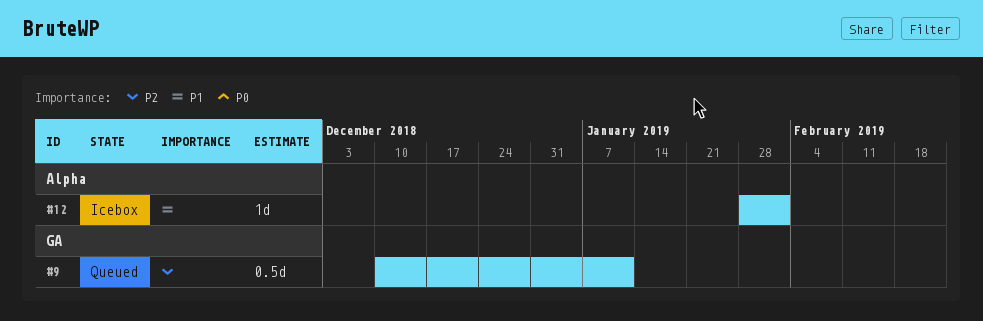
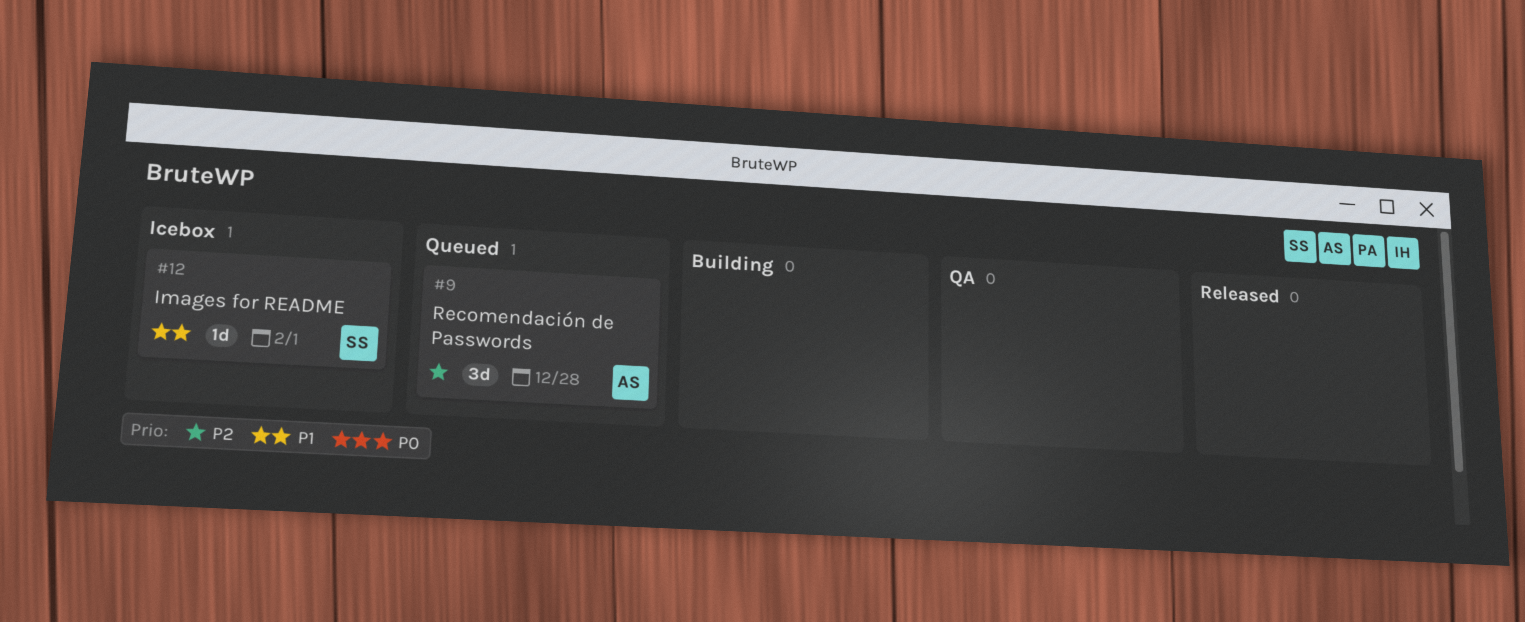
#9, estimate: 0.5d -> 3d
#9, due: Jan 11 -> Dec 28

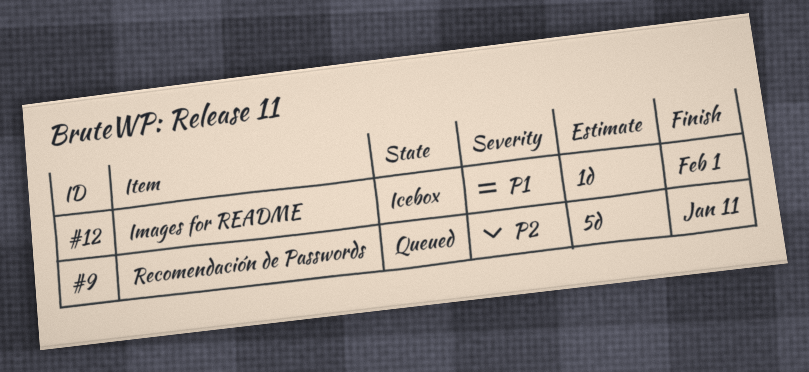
#9, estimate: 3d -> 5d
#9, due: Dec 28 -> Jan 11

